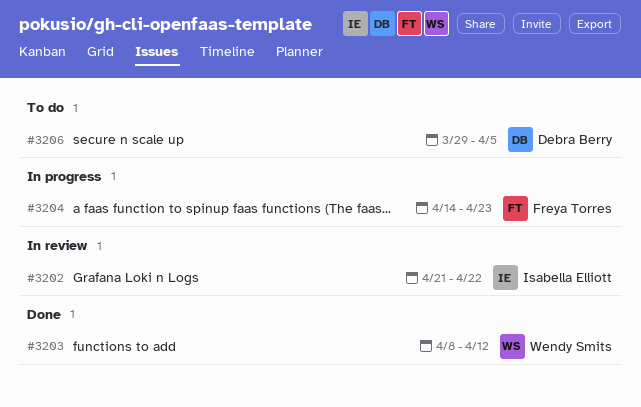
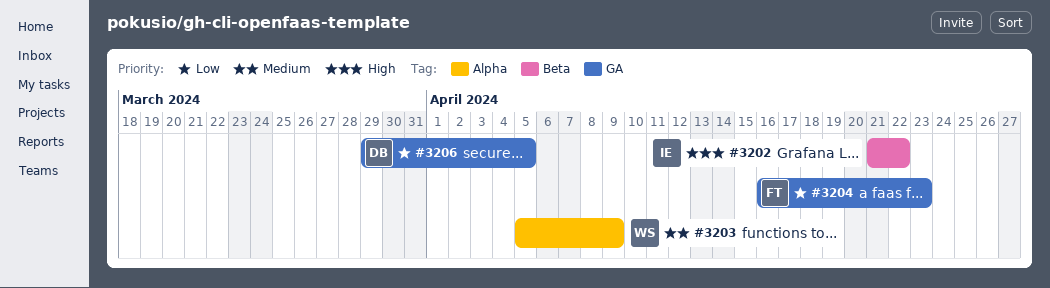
#3203, start: Apr 8 -> Apr 5
#3203, due: Apr 12 -> Apr 9
#3204, start: Apr 14 -> Apr 16

